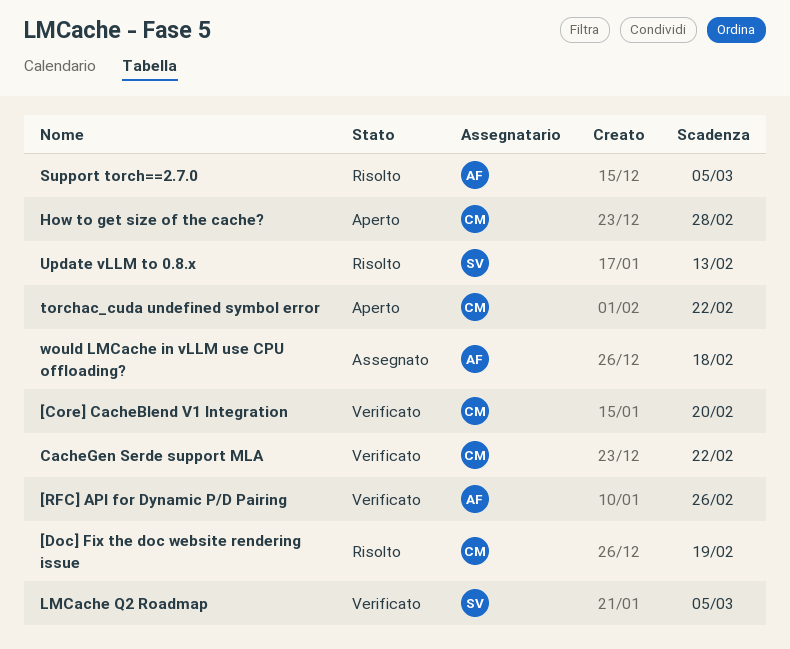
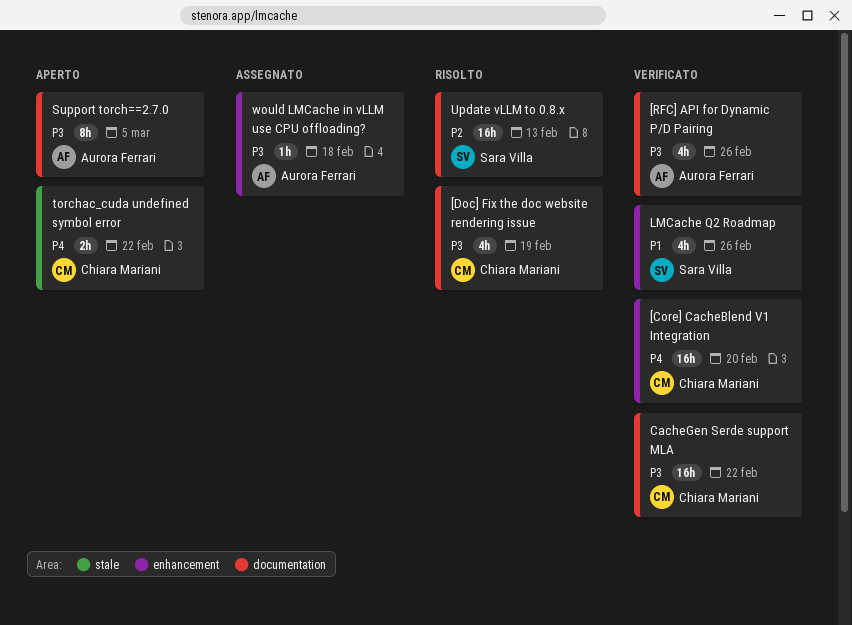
How to get size of the cache?: present -> none
LMCache Q2 Roadmap, due: Mar 5 -> Feb 26
Support torch==2.7.0, status: Risolto -> Aperto

